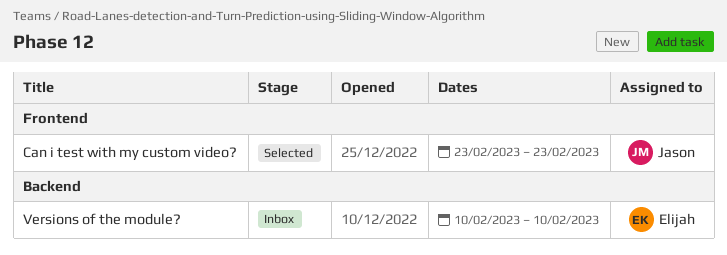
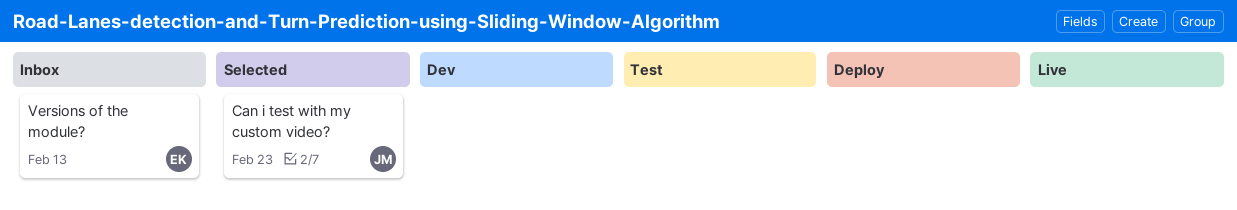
Versions of the module?, due: Feb 10 -> Feb 13

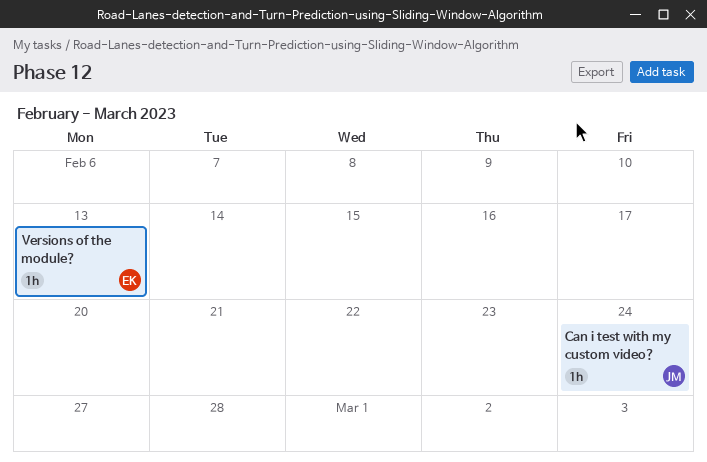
Can i test with my custom video?, due: Feb 23 -> Feb 24

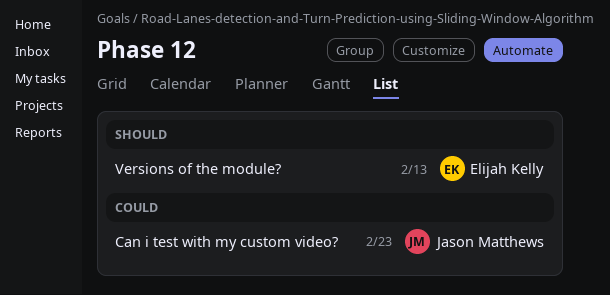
Can i test with my custom video?, due: Feb 24 -> Feb 23

